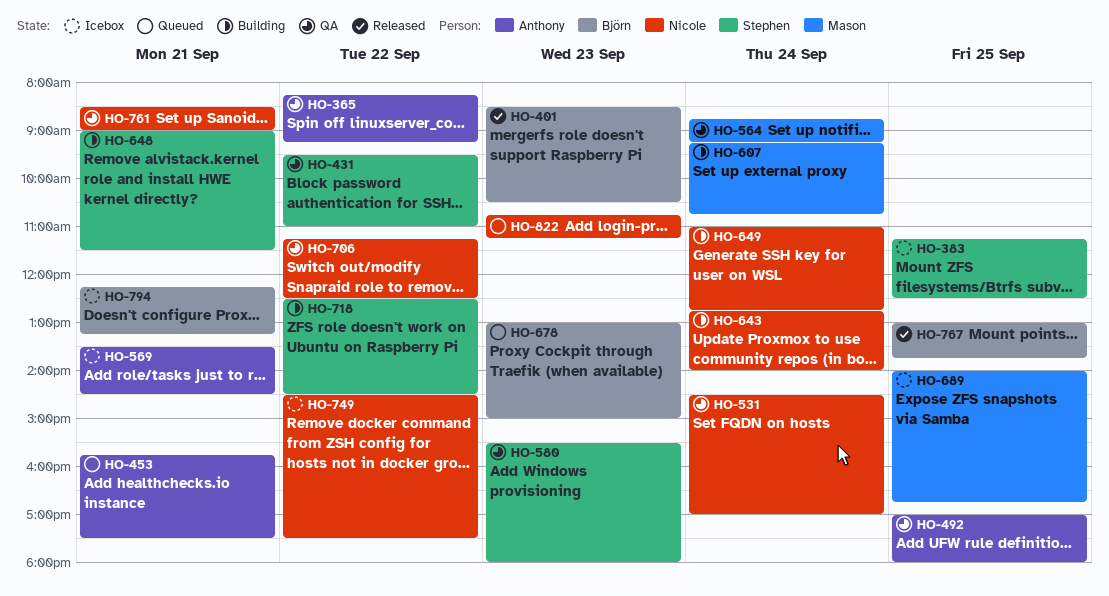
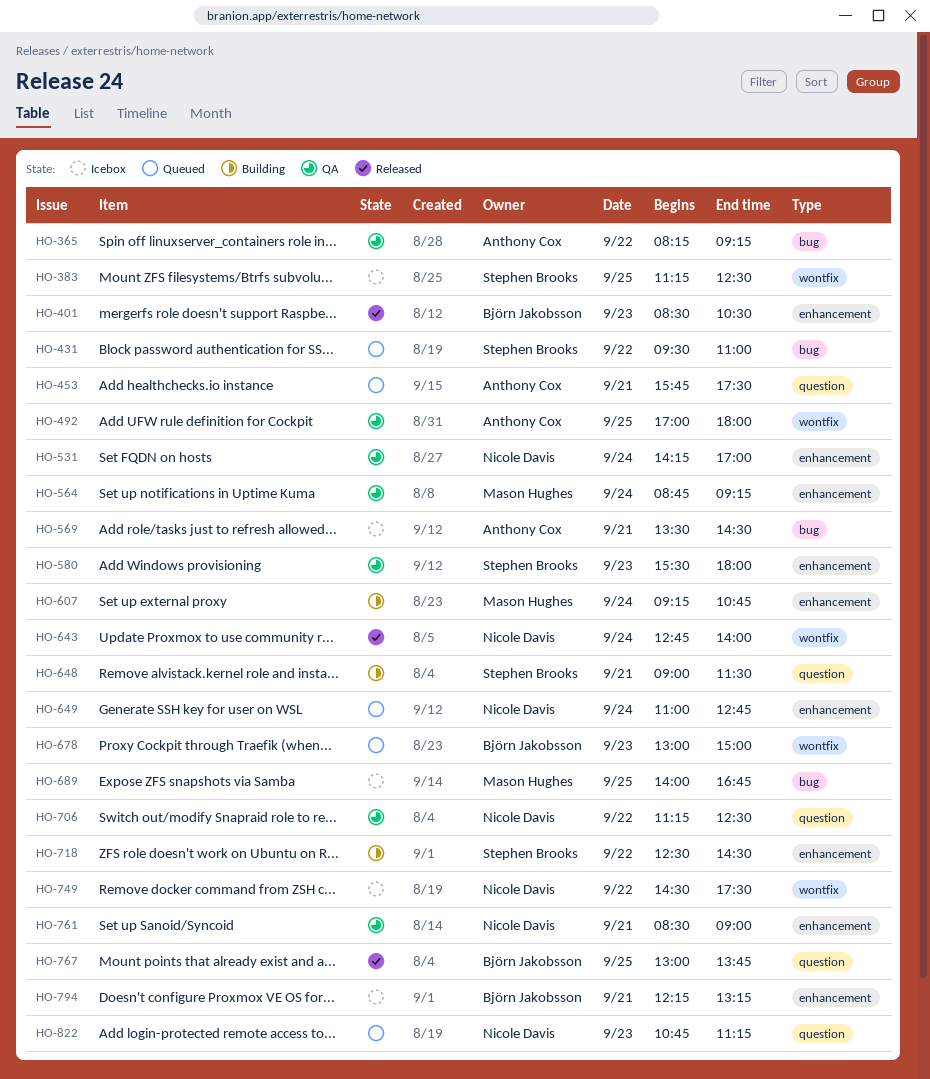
HO-431, status: QA -> Queued
HO-531, begins: 14:30 -> 14:15
HO-643, status: Building -> Released
HO-649, status: Building -> Queued

